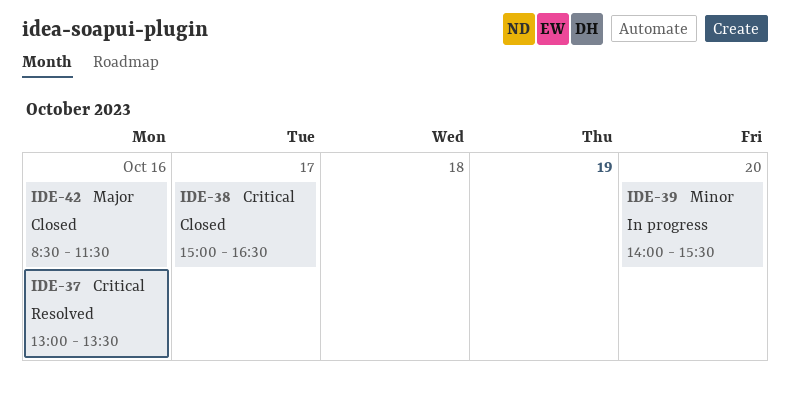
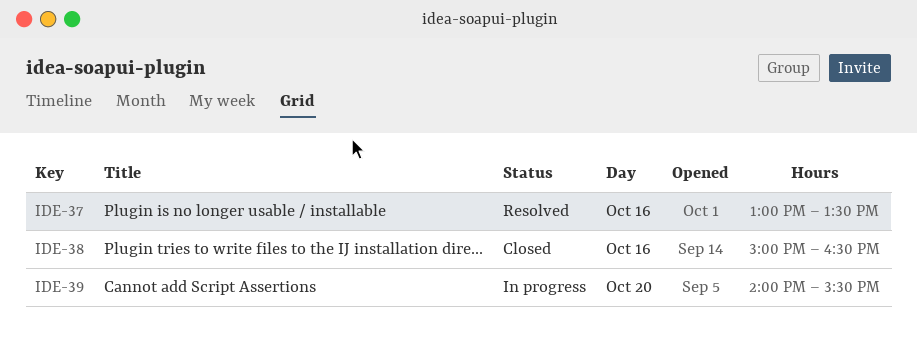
IDE-38, day: Oct 17 -> Oct 16
IDE-42: present -> none

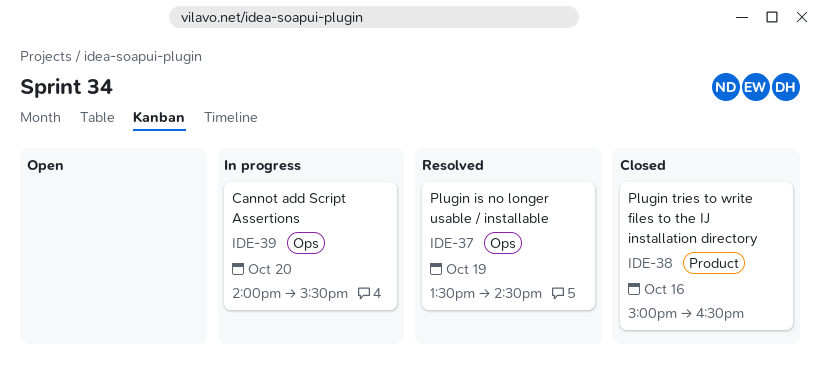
IDE-37, day: Oct 16 -> Oct 19
IDE-37, begins: 13:00 -> 13:30
IDE-37, ends: 13:30 -> 14:30

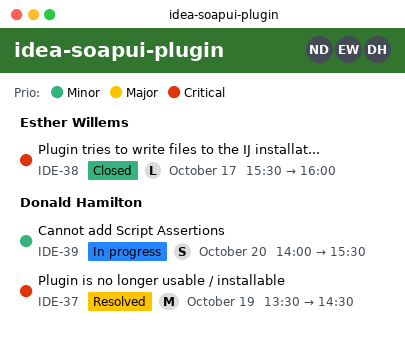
IDE-38, day: Oct 16 -> Oct 17
IDE-38, begins: 15:00 -> 15:30
IDE-38, ends: 16:30 -> 16:00

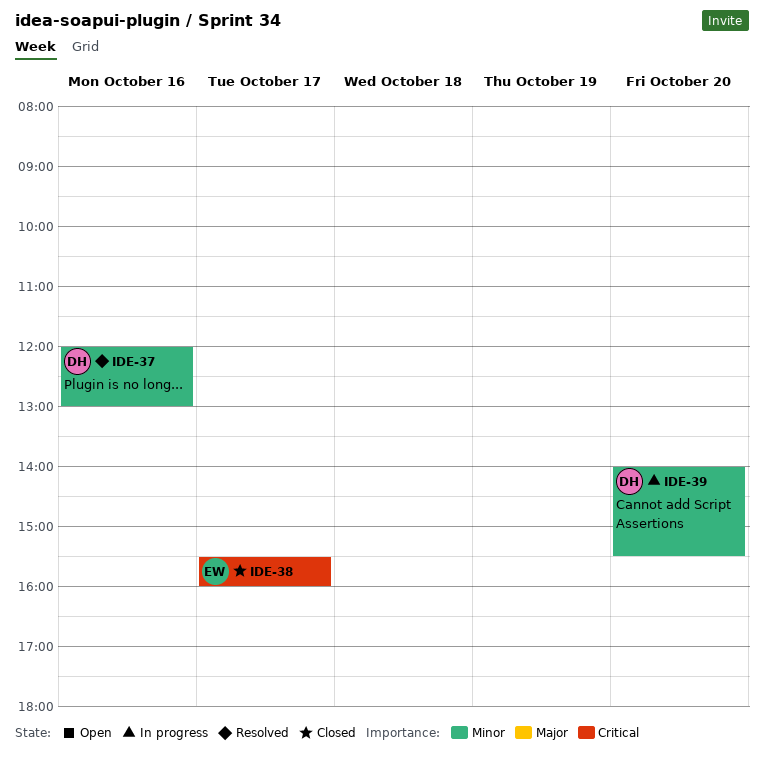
IDE-37, priority: Critical -> Minor
IDE-37, day: Oct 19 -> Oct 16
IDE-37, begins: 13:30 -> 12:00
IDE-37, ends: 14:30 -> 13:00

